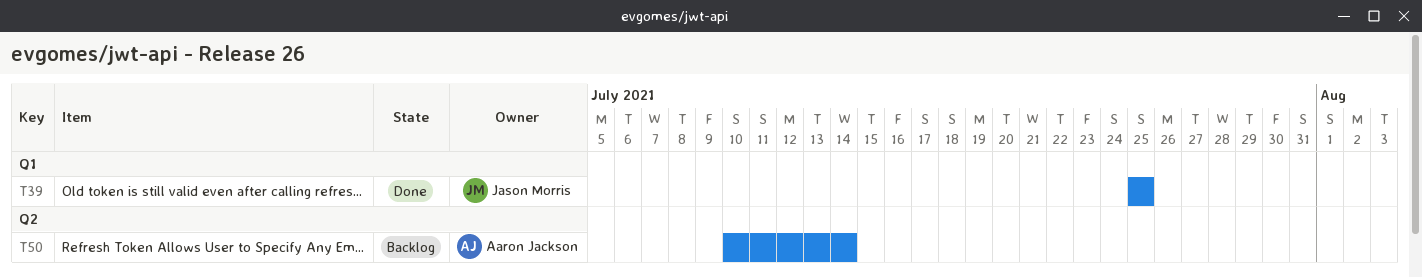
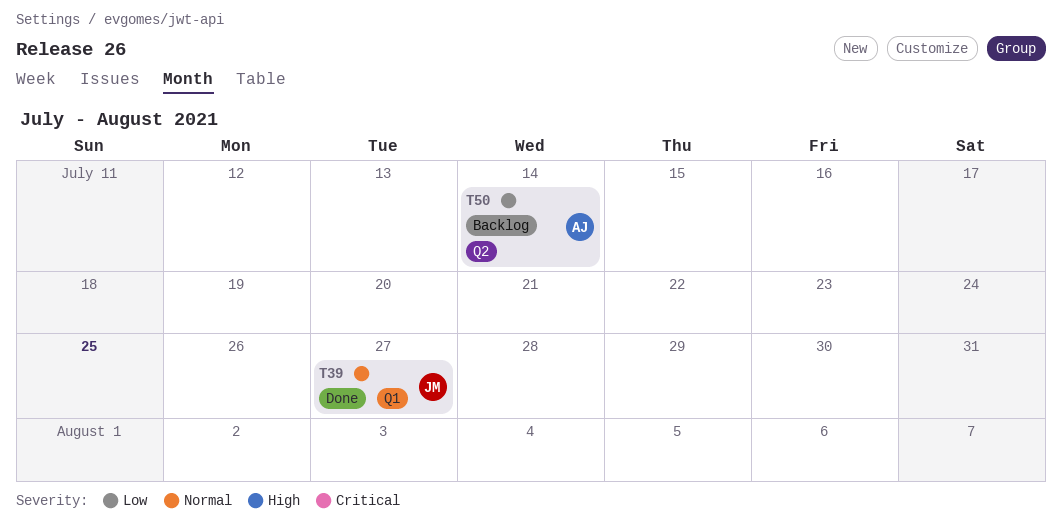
T39, due: Jul 25 -> Jul 27

